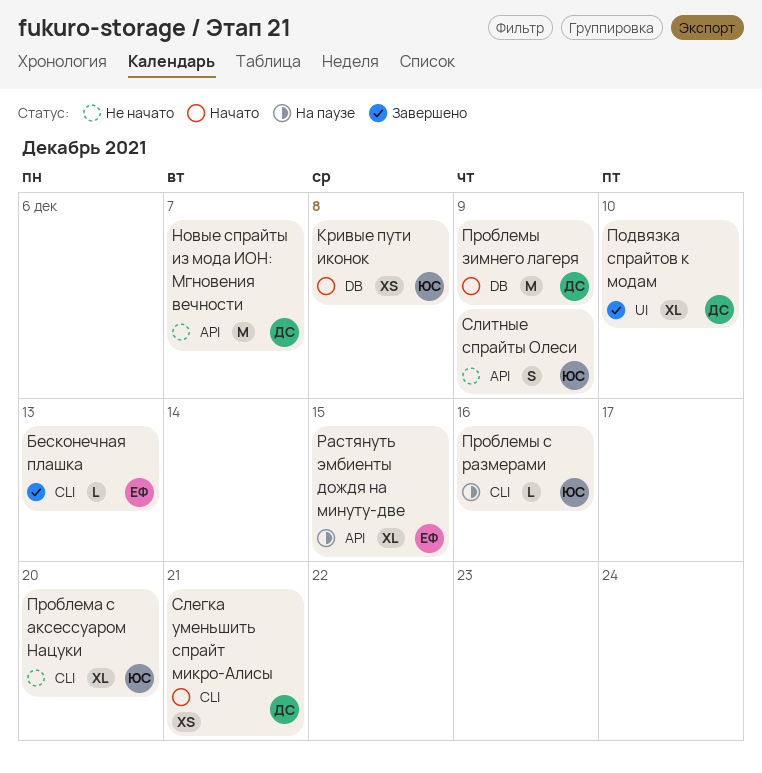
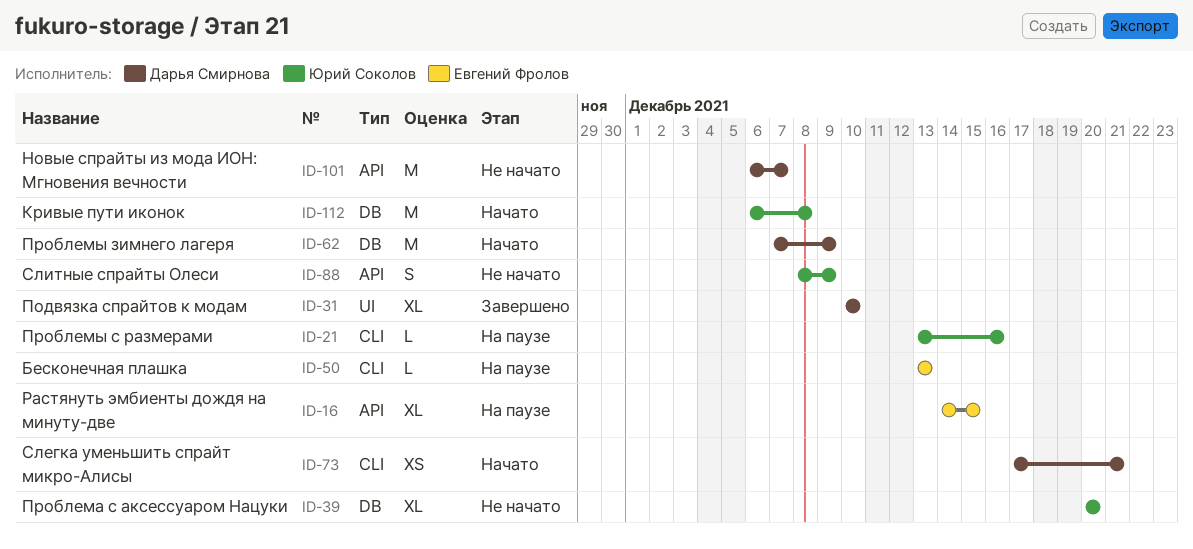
Бесконечная плашка, status: Завершено -> На паузе
Кривые пути иконок, estimate: XS -> M
Проблема с аксессуаром Нацуки, label: CLI -> DB

